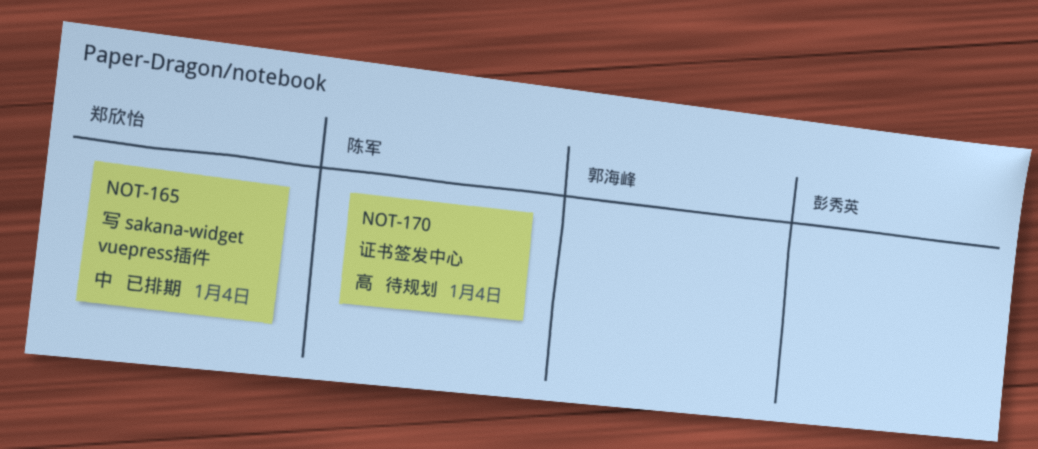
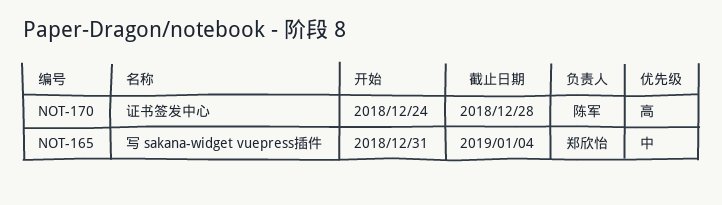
NOT-170, due: Jan 4 -> Dec 28

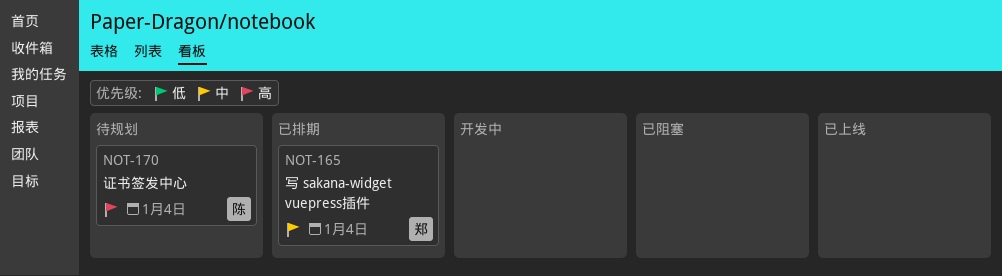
NOT-170, due: Dec 28 -> Jan 4

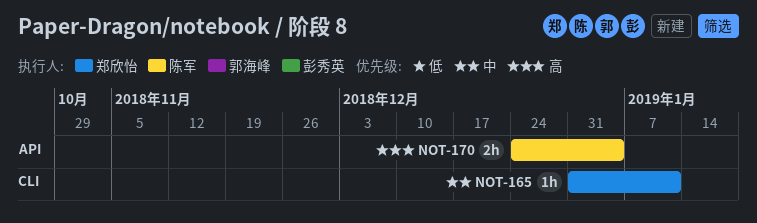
NOT-165, due: Jan 4 -> Jan 11

